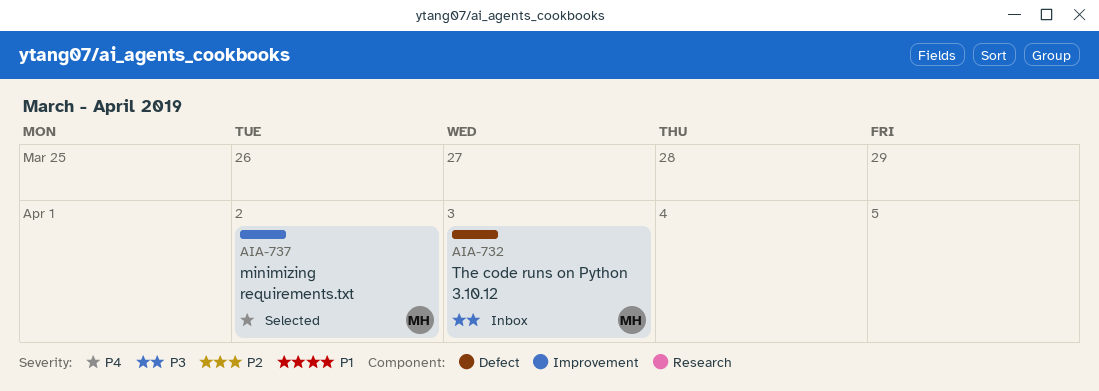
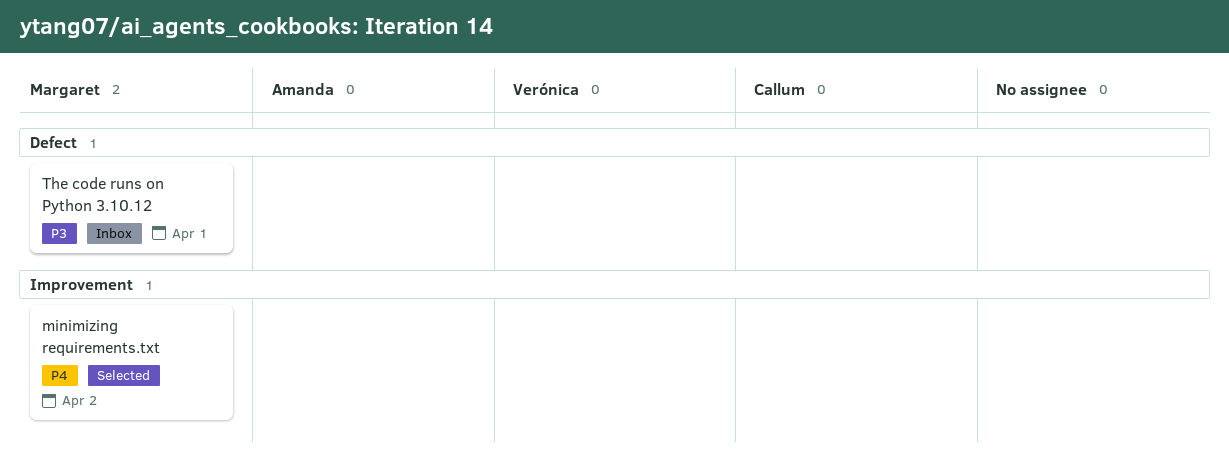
The code runs on Python 3.10.12, due: Apr 3 -> Apr 1

